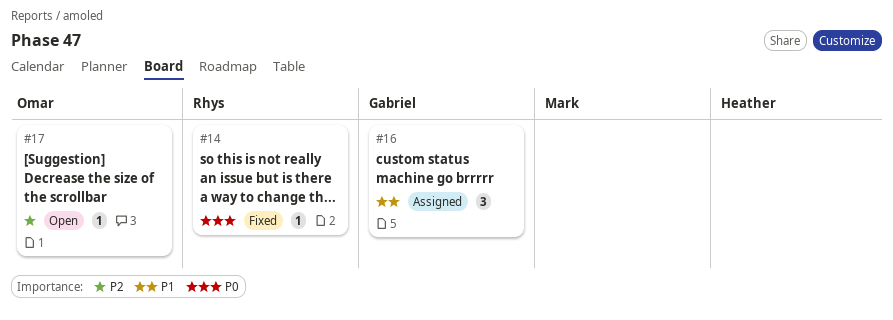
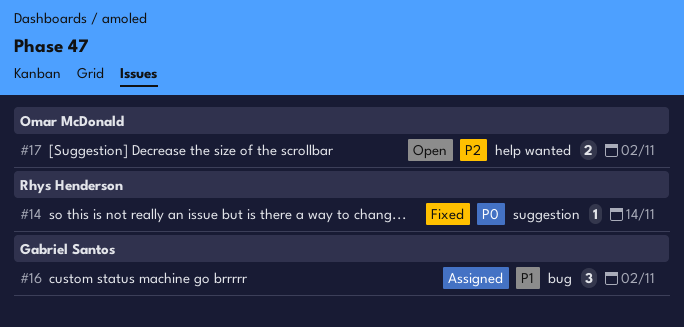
#17, estimate: 1 -> 2

